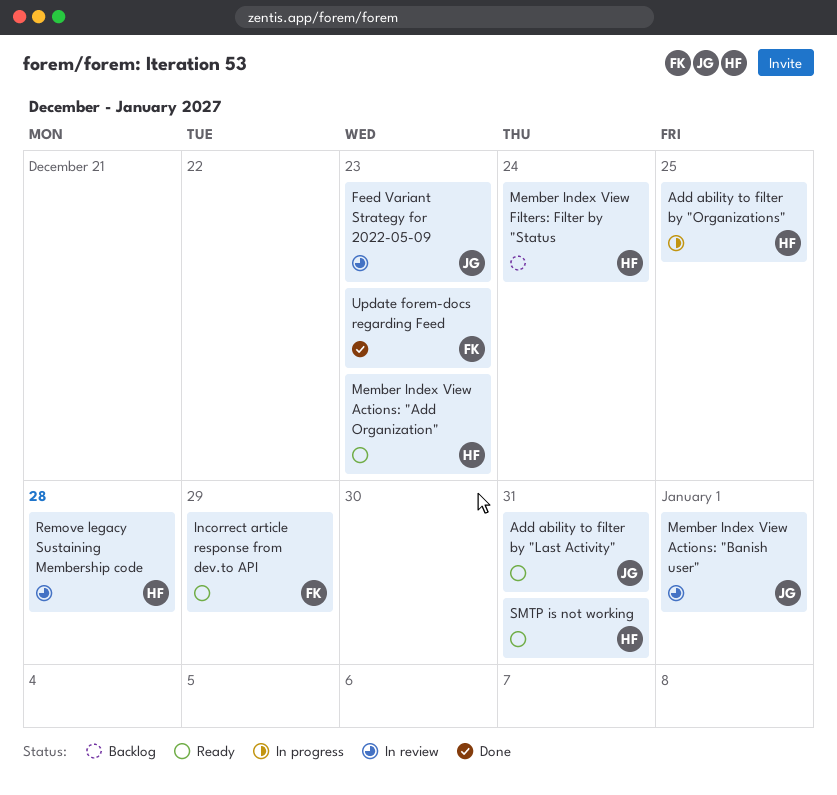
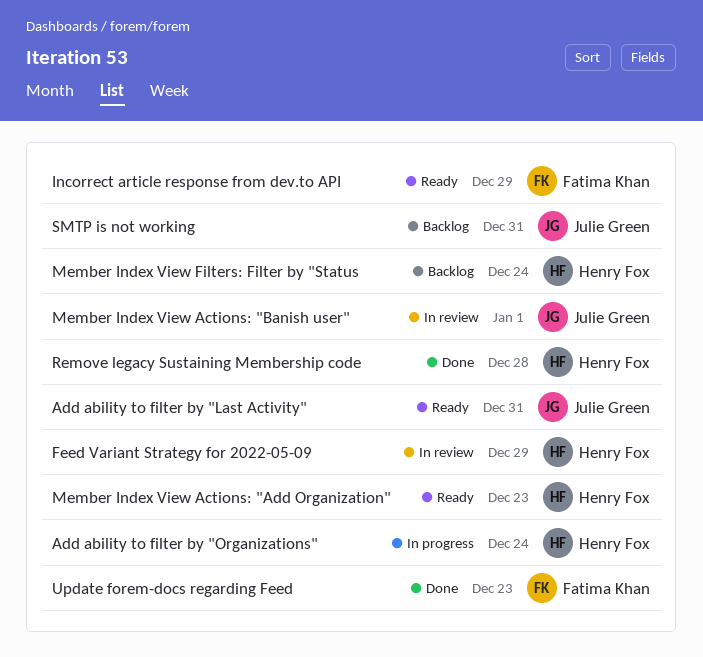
Add ability to filter by "Organizations", due: Dec 25 -> Dec 24
Feed Variant Strategy for 2022-05-09, owner: Julie Green -> Henry Fox
Feed Variant Strategy for 2022-05-09, due: Dec 23 -> Dec 29
Remove legacy Sustaining Membership code, status: In review -> Done
SMTP is not working, status: Ready -> Backlog
SMTP is not working, owner: Henry Fox -> Julie Green

